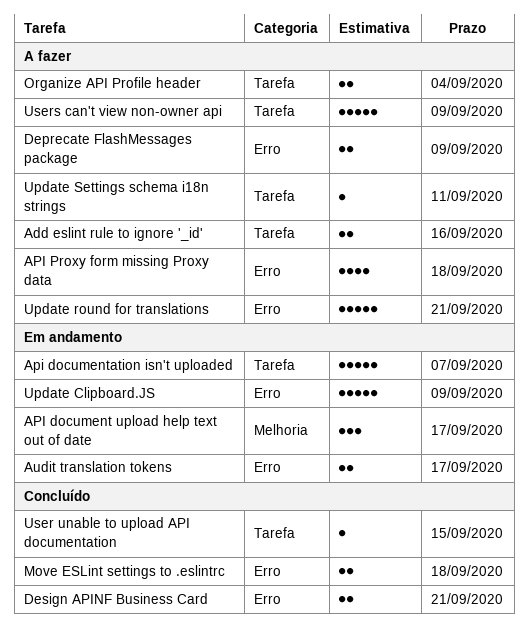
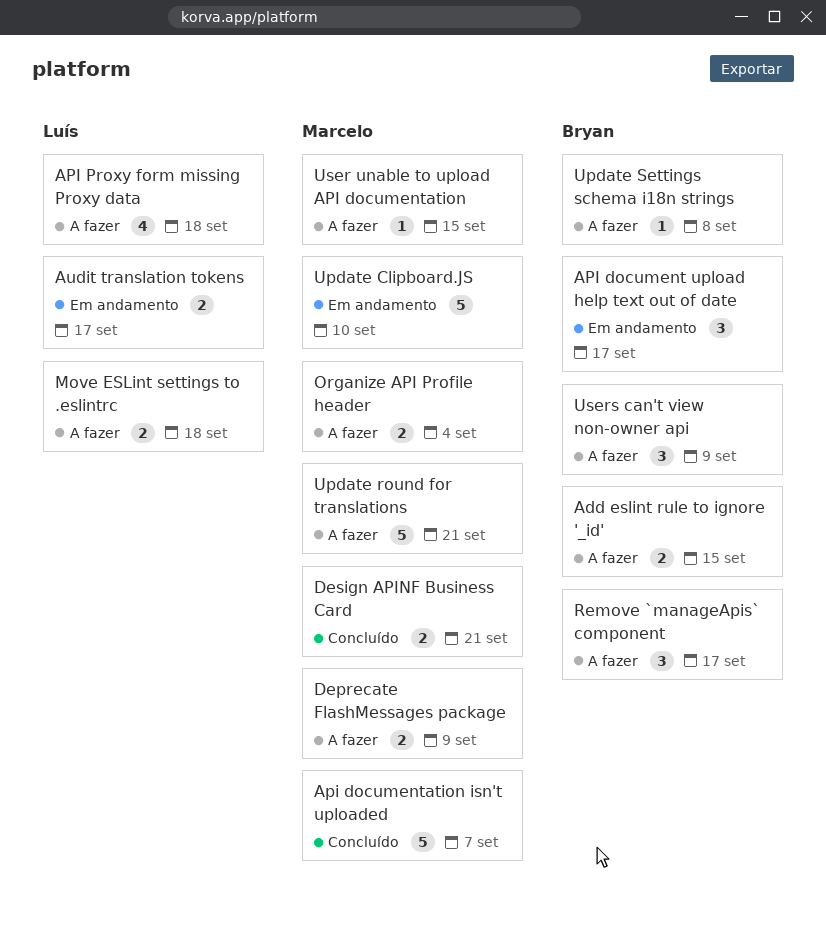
Add eslint rule to ignore '_id', due: Sep 16 -> Sep 15
Api documentation isn't uploaded, status: Em andamento -> Concluído
Move ESLint settings to .eslintrc, status: Concluído -> A fazer
Remove `manageApis` component: none -> present
Update Clipboard.JS, due: Sep 9 -> Sep 10
Update Settings schema i18n strings, due: Sep 11 -> Sep 8
User unable to upload API documentation, status: Concluído -> A fazer
Users can't view non-owner api, estimate: 5 -> 3

